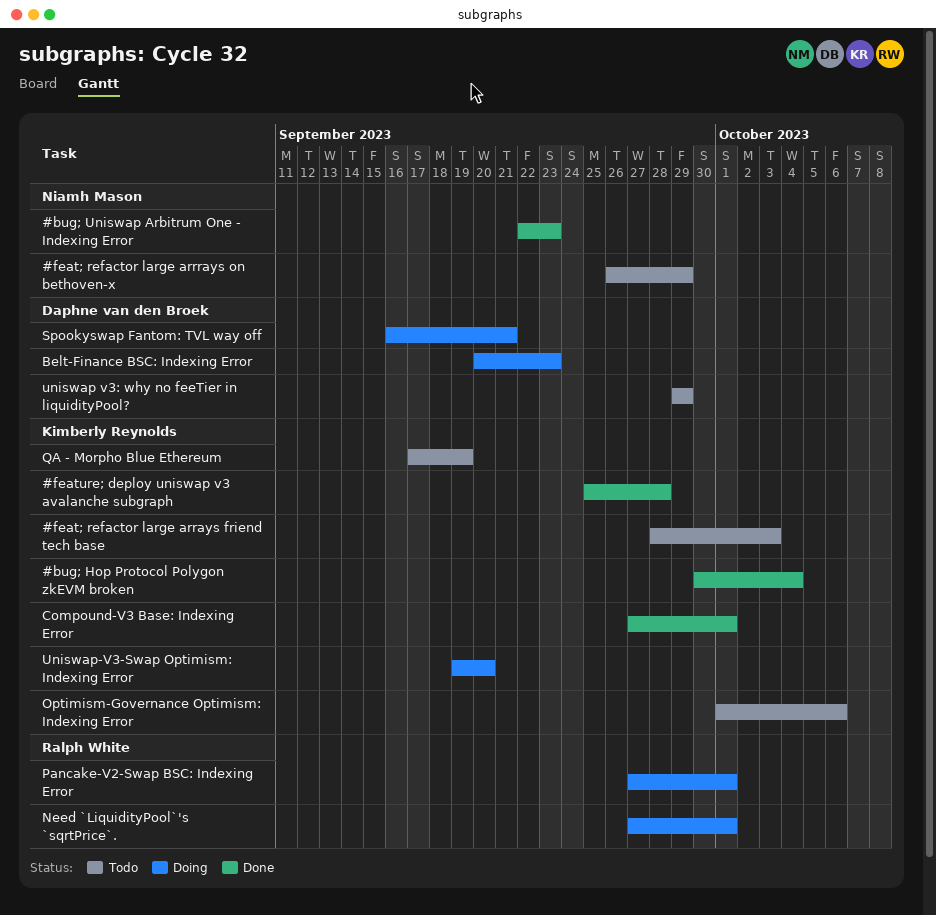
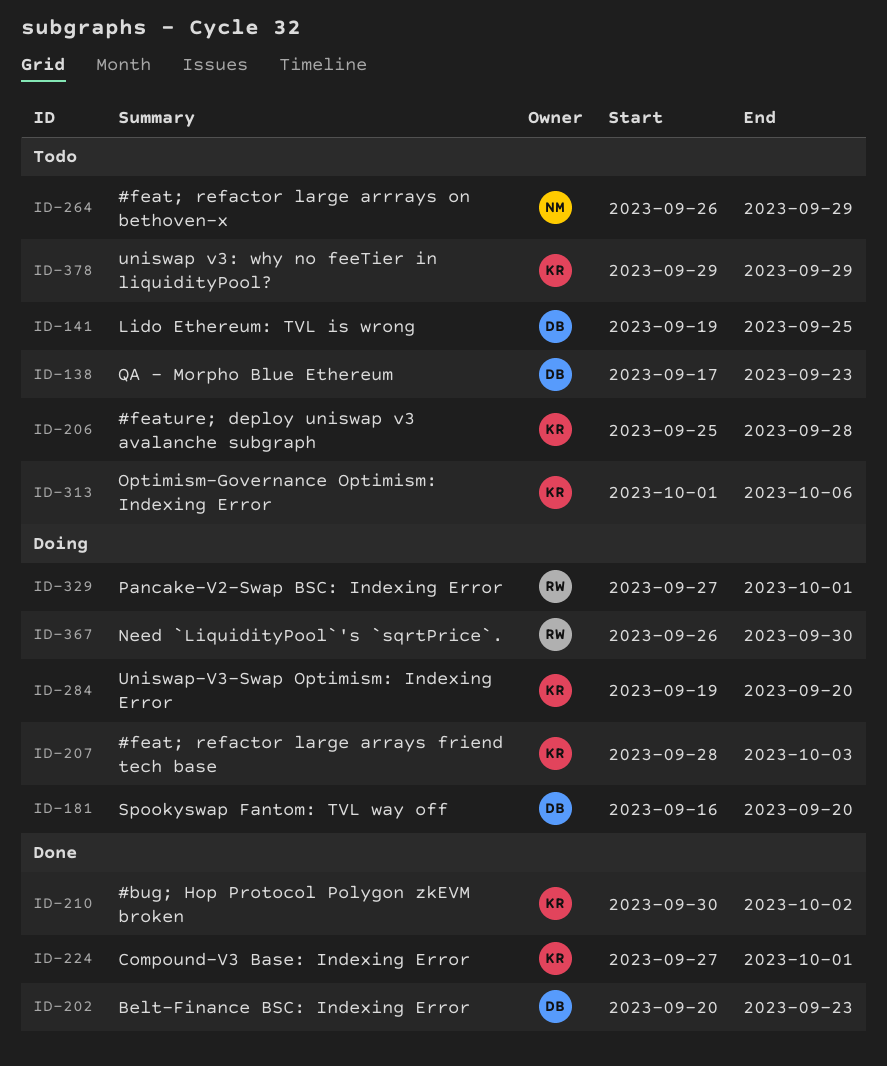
#bug; Hop Protocol Polygon zkEVM broken, due: Oct 4 -> Oct 2
#bug; Uniswap Arbitrum One - Indexing Error: present -> none
#feat; refactor large arrays friend tech base, status: Todo -> Doing
#feature; deploy uniswap v3 avalanche subgraph, status: Done -> Todo
Belt-Finance BSC: Indexing Error, status: Doing -> Done
Lido Ethereum: TVL is wrong: none -> present
Need `LiquidityPool`'s `sqrtPrice`., start: Sep 27 -> Sep 26
Need `LiquidityPool`'s `sqrtPrice`., due: Oct 1 -> Sep 30
QA - Morpho Blue Ethereum, owner: Kimberly Reynolds -> Daphne van den Broek
QA - Morpho Blue Ethereum, due: Sep 19 -> Sep 23
Spookyswap Fantom: TVL way off, due: Sep 21 -> Sep 20
uniswap v3: why no feeTier in liquidityPool?, owner: Daphne van den Broek -> Kimberly Reynolds

